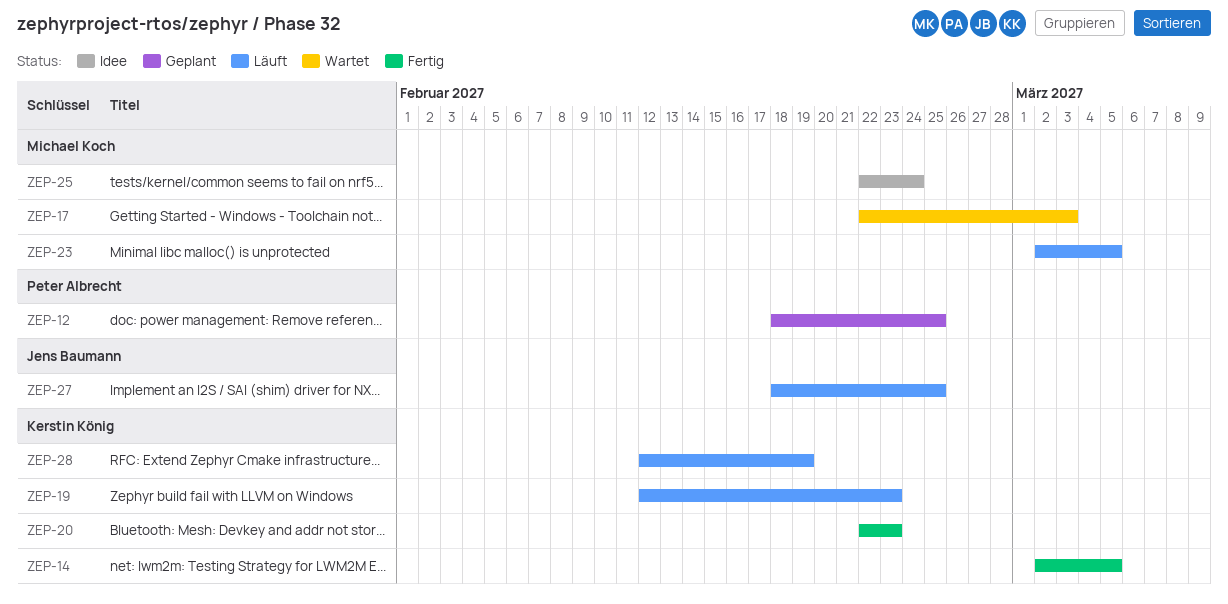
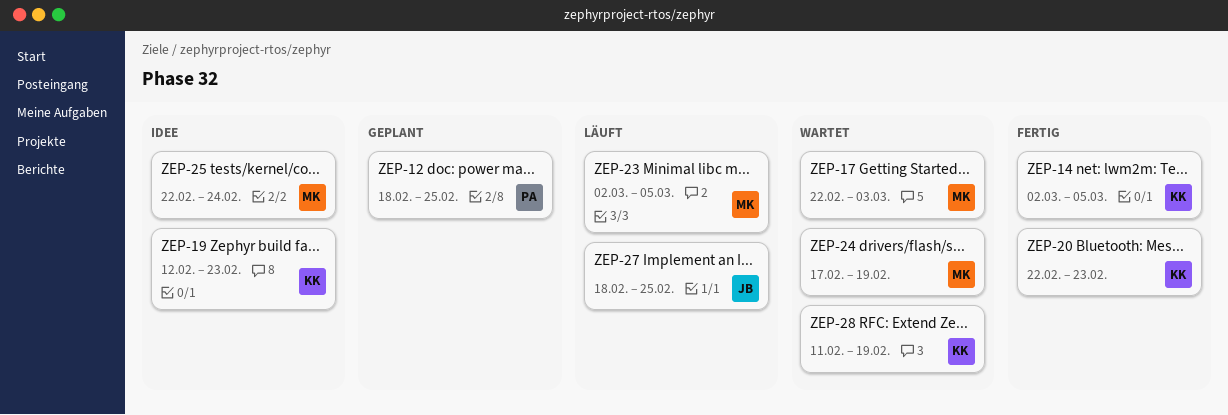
ZEP-19, status: Läuft -> Idee
ZEP-24: none -> present
ZEP-28, status: Läuft -> Wartet
ZEP-28, start: Feb 12 -> Feb 11

